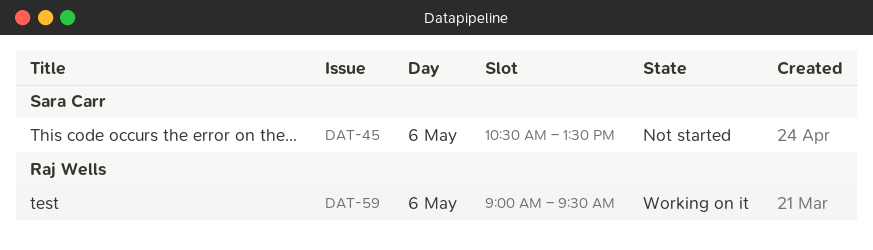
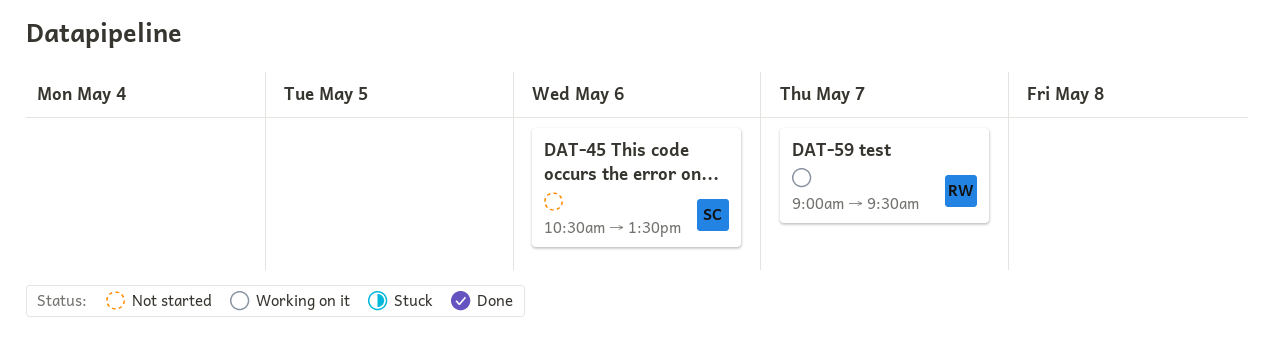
DAT-59, day: May 6 -> May 7

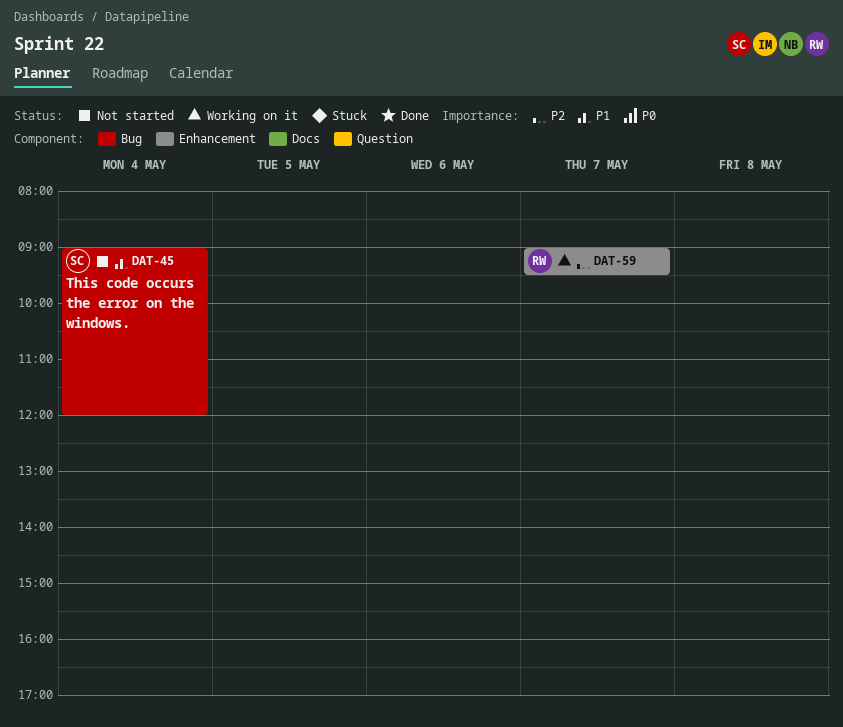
DAT-45, day: May 6 -> May 4
DAT-45, begins: 10:30 -> 09:00
DAT-45, ends: 13:30 -> 12:00

